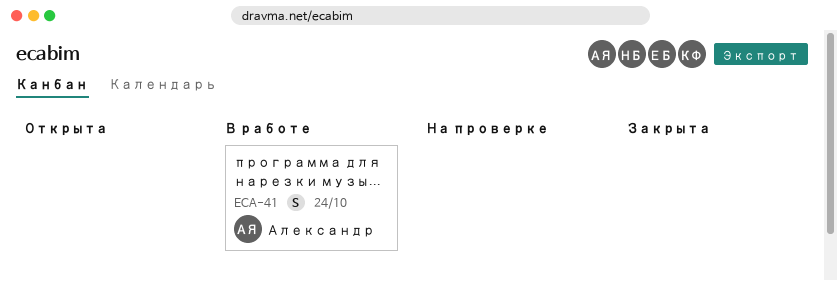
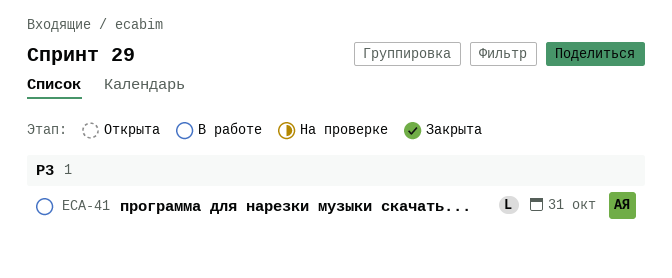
ECA-41, estimate: S -> L
ECA-41, due: Oct 24 -> Oct 31

